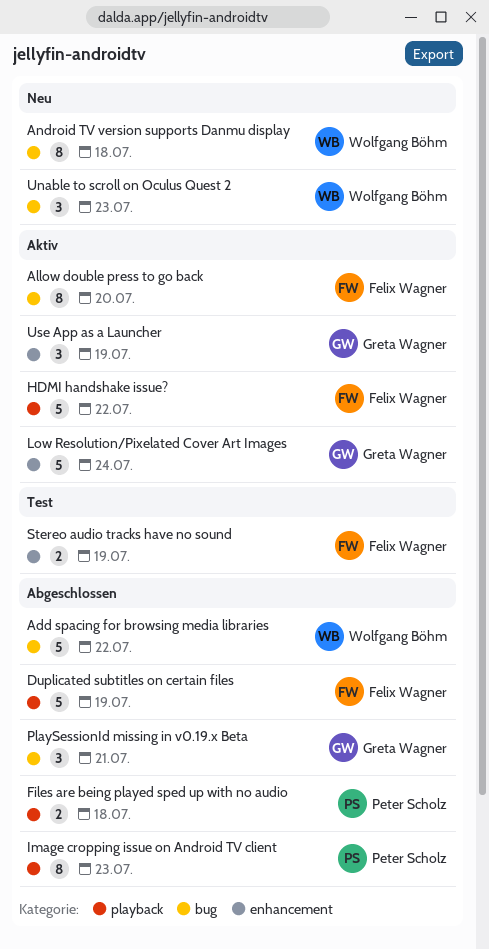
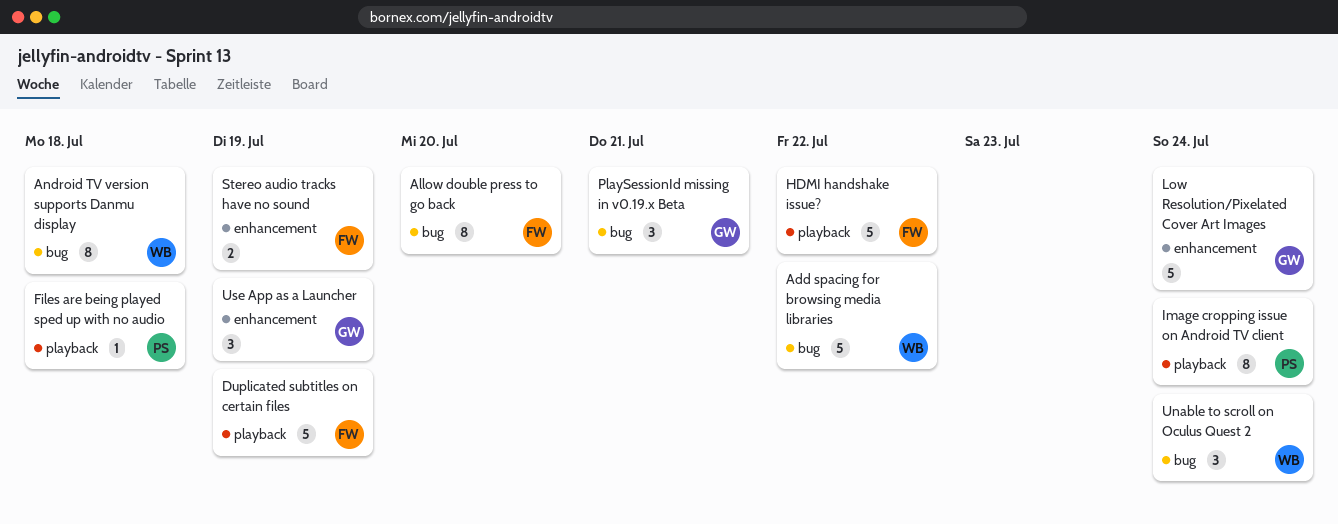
Files are being played sped up with no audio, estimate: 2 -> 1
Image cropping issue on Android TV client, due: Jul 23 -> Jul 24
Unable to scroll on Oculus Quest 2, due: Jul 23 -> Jul 24

